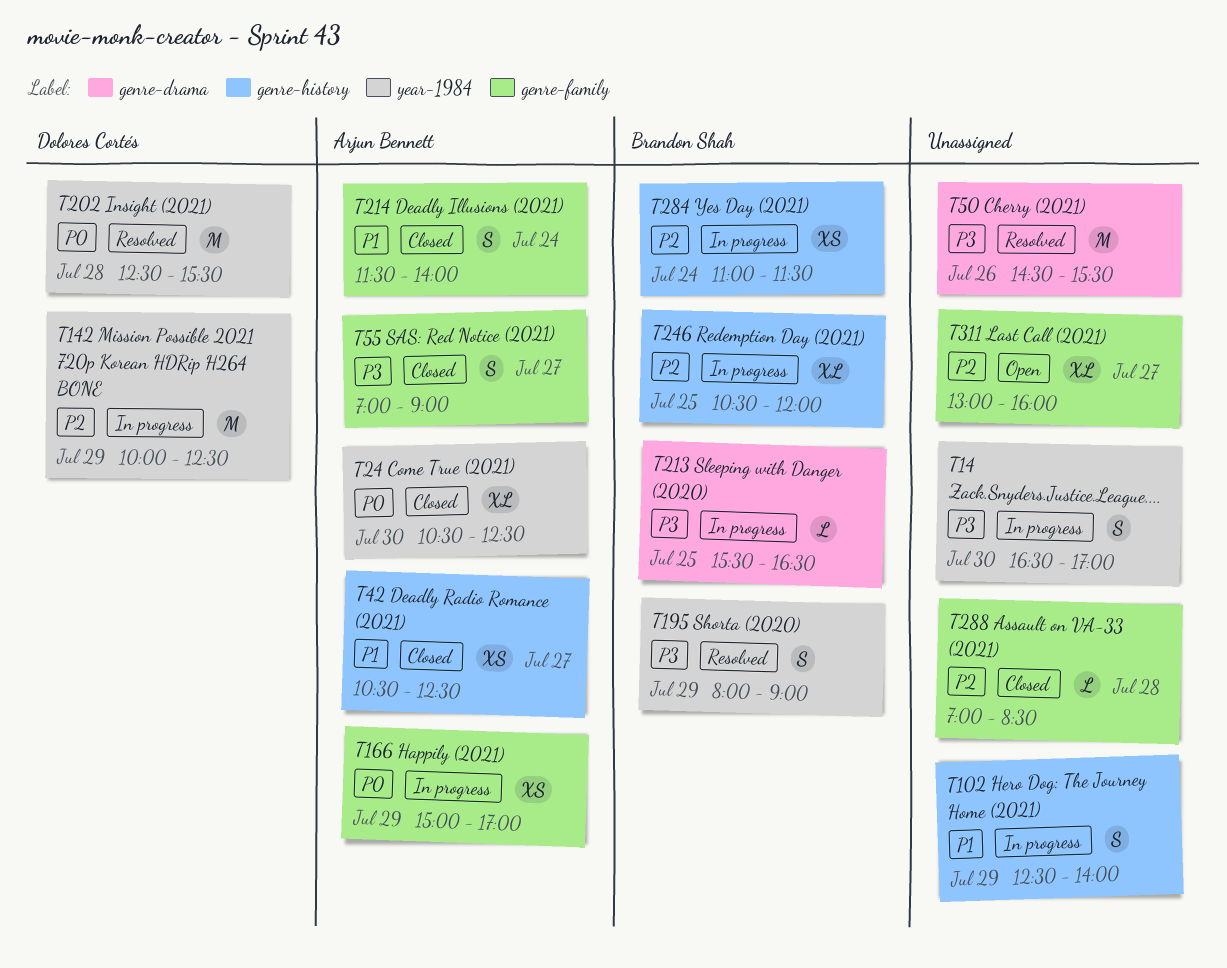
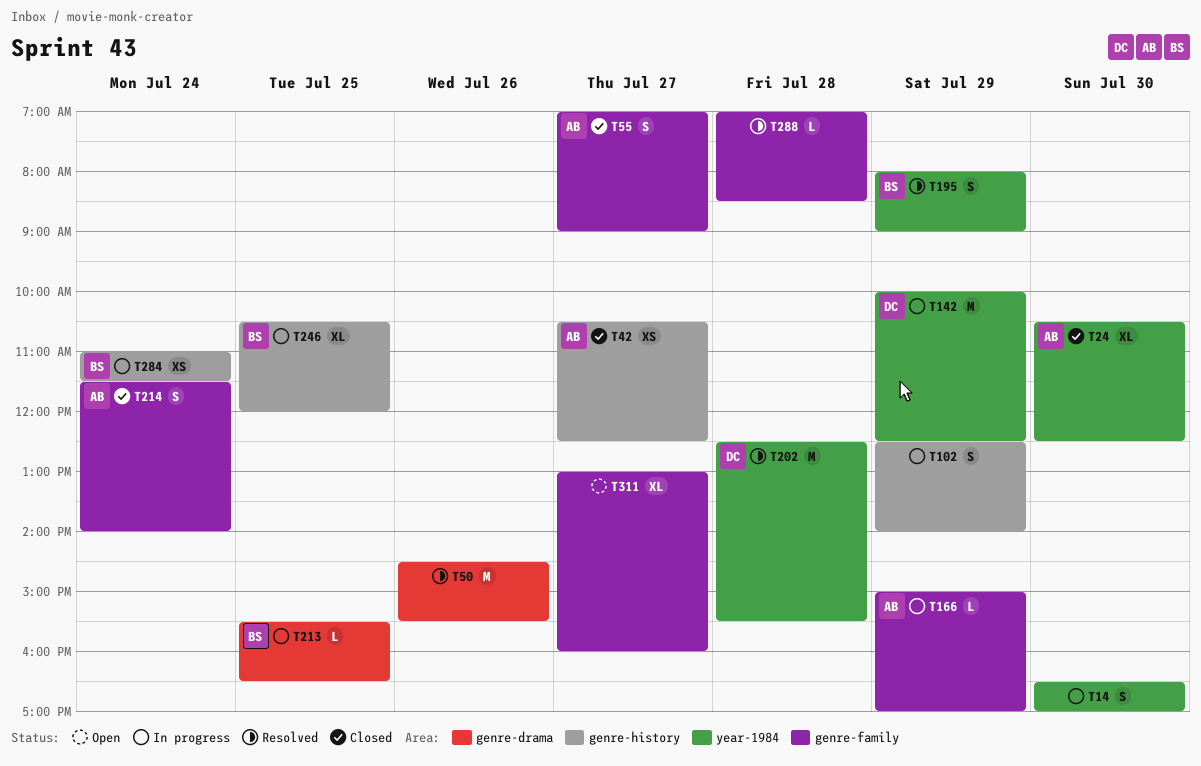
T166, estimate: XS -> L
T288, status: Closed -> Resolved

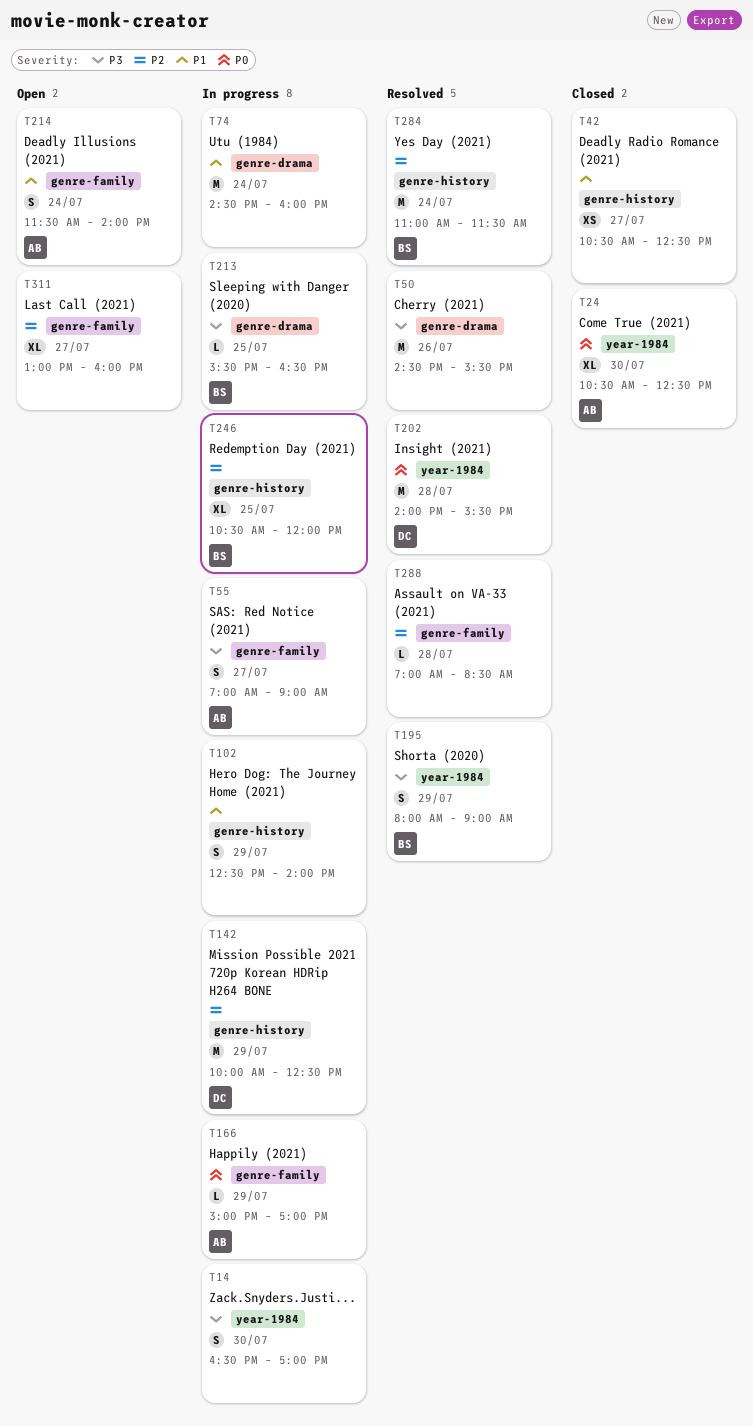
T42, owner: AB -> none
T55, status: Closed -> In progress
T74: none -> present
T142, label: year-1984 -> genre-history
T202, begins: 12:30 -> 14:00
T214, status: Closed -> Open
T284, status: In progress -> Resolved
T284, estimate: XS -> M

